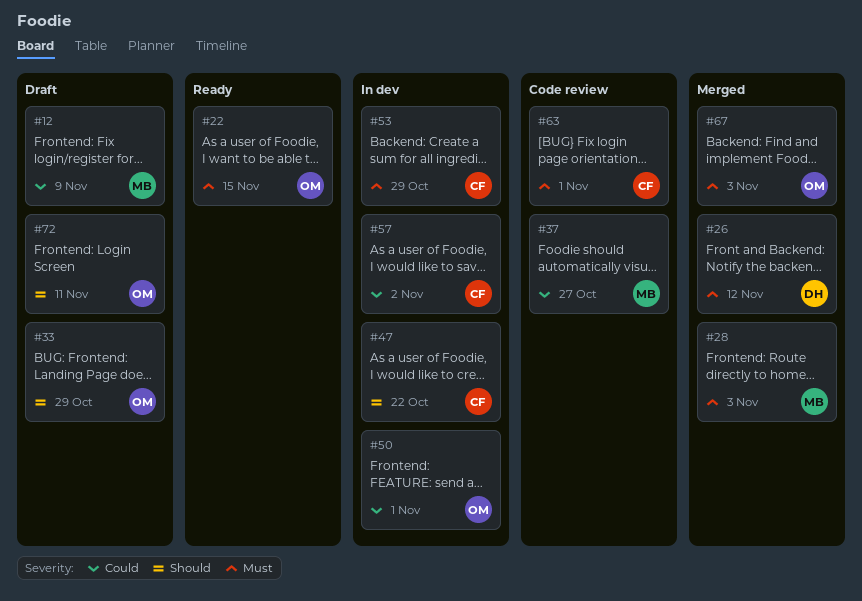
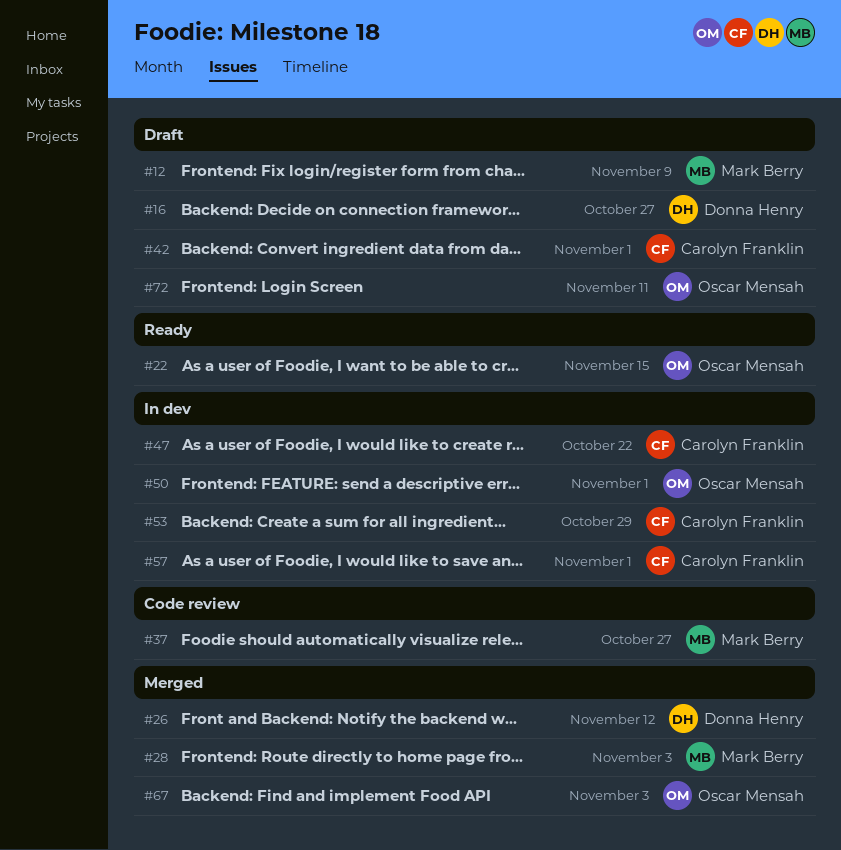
#16: none -> present
#33: present -> none
#42: none -> present
#57, due: Nov 2 -> Nov 1
#63: present -> none

